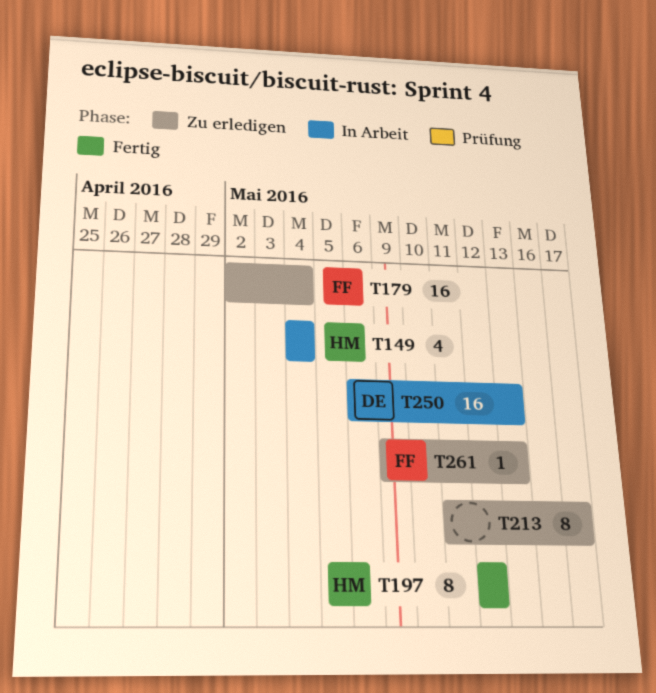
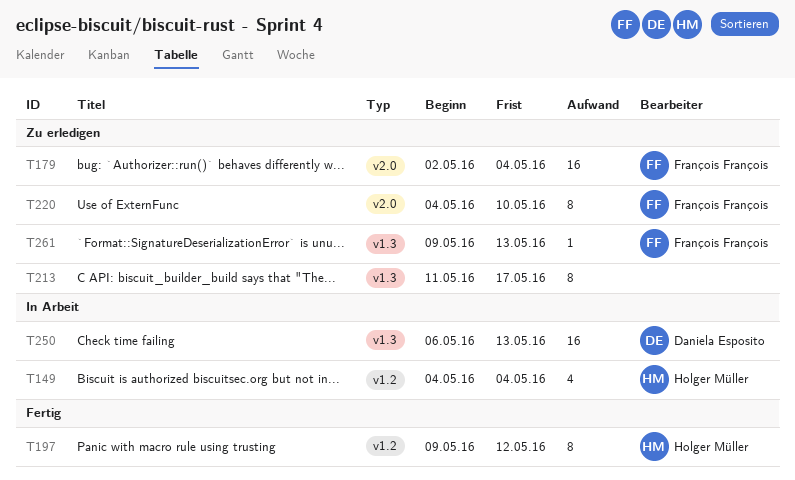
T197, start: May 12 -> May 9
T220: none -> present

